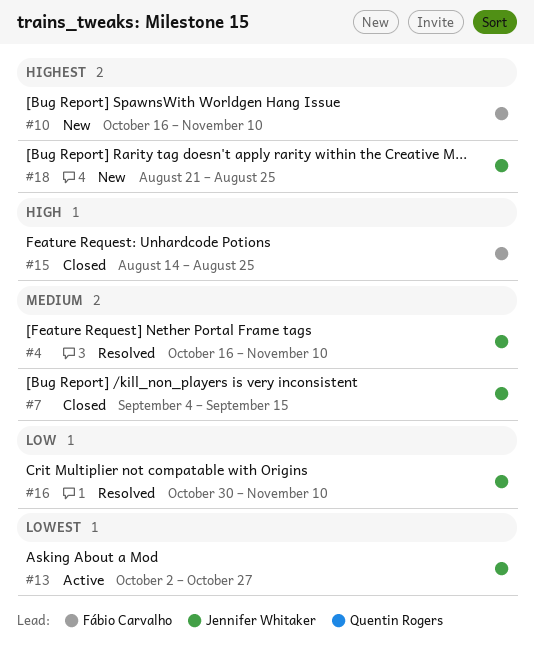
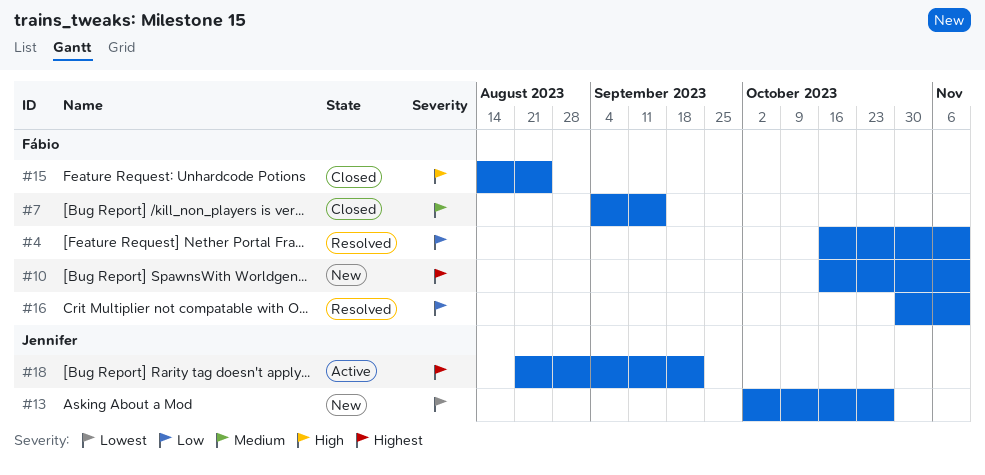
#4, owner: Jennifer Whitaker -> Fábio Carvalho
#4, priority: Medium -> Low
#7, owner: Jennifer Whitaker -> Fábio Carvalho
#13, status: Active -> New
#16, owner: Jennifer Whitaker -> Fábio Carvalho
#18, status: New -> Active
#18, due: Aug 25 -> Sep 22

